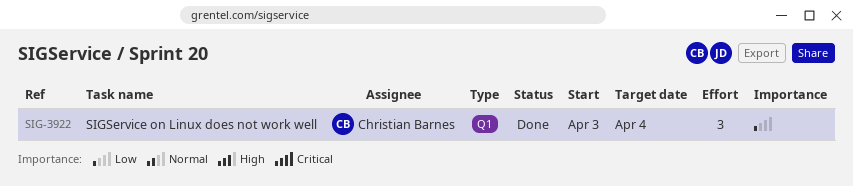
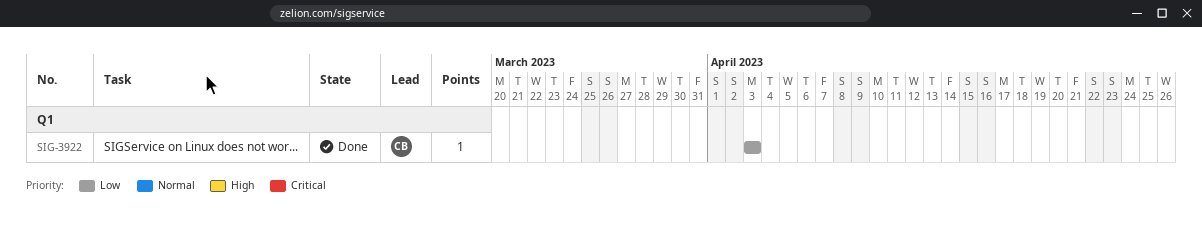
SIG-3922, estimate: 3 -> 1
SIG-3922, due: Apr 4 -> Apr 3

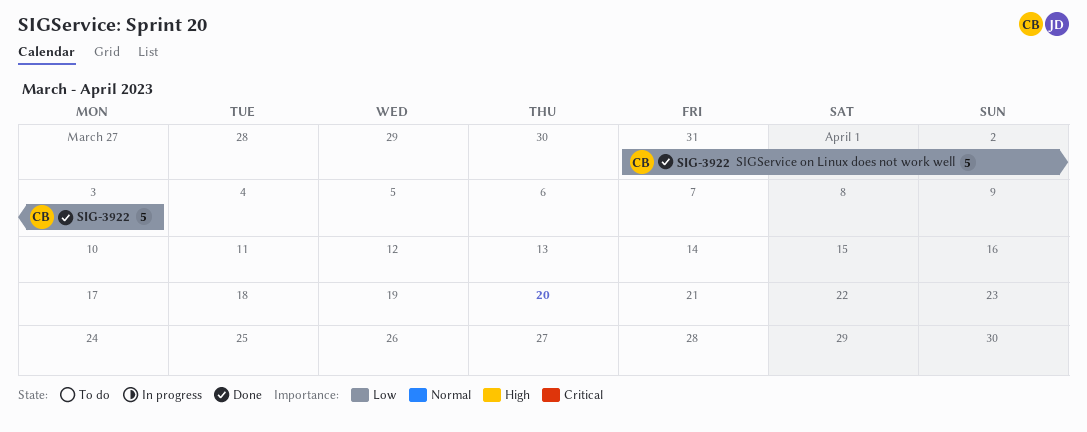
SIG-3922, estimate: 1 -> 5
SIG-3922, start: Apr 3 -> Mar 31

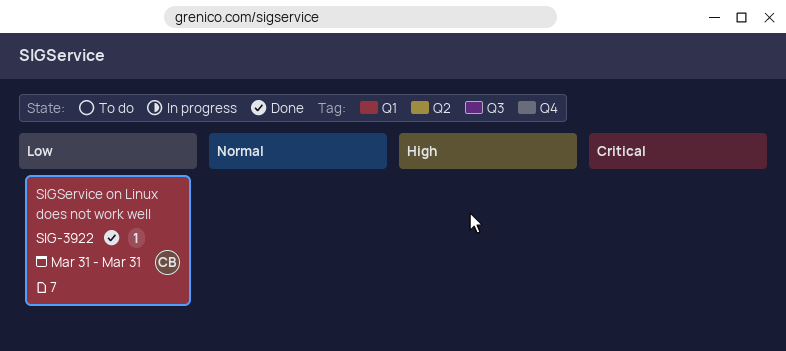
SIG-3922, estimate: 5 -> 1
SIG-3922, due: Apr 3 -> Mar 31

